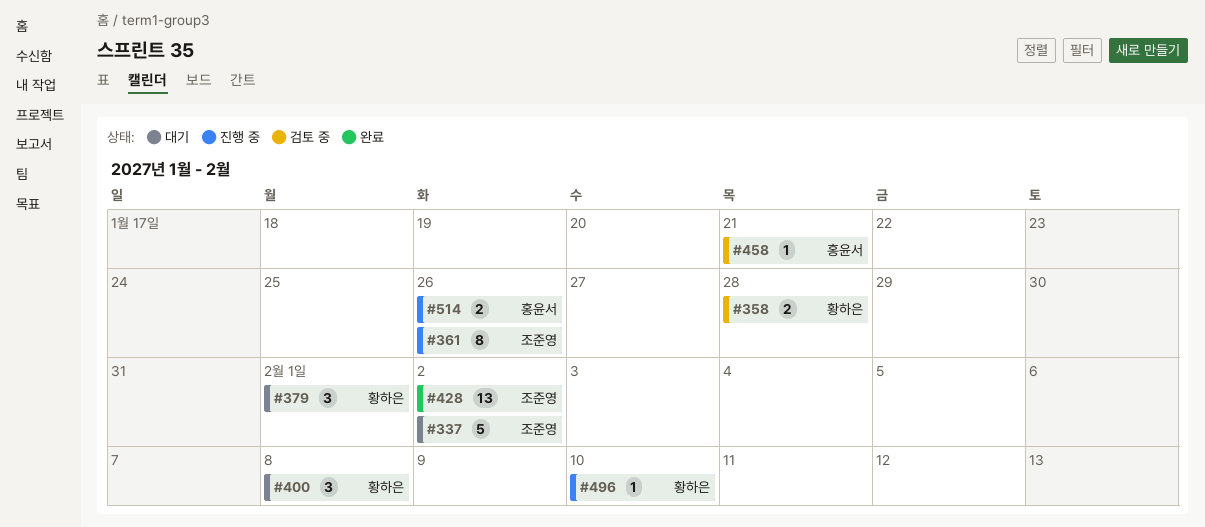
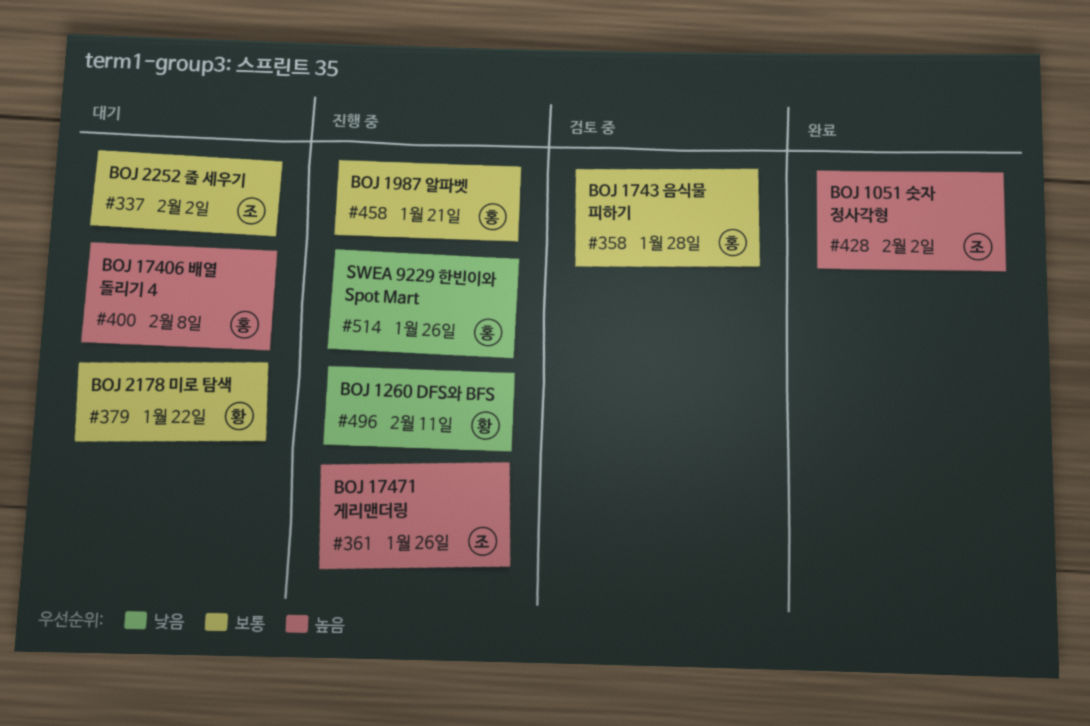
#358, owner: 황하은 -> 홍윤서
#379, due: Feb 1 -> Jan 22
#400, owner: 황하은 -> 홍윤서
#458, status: 검토 중 -> 진행 중
#496, due: Feb 10 -> Feb 11

